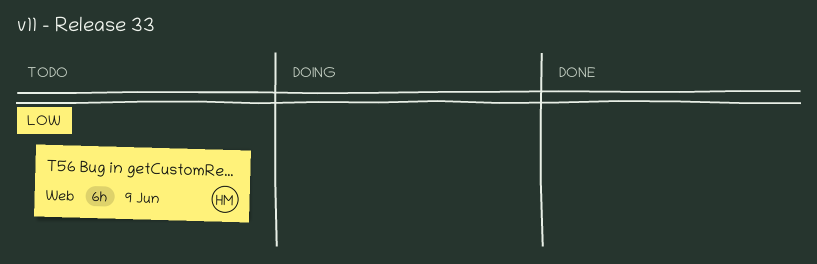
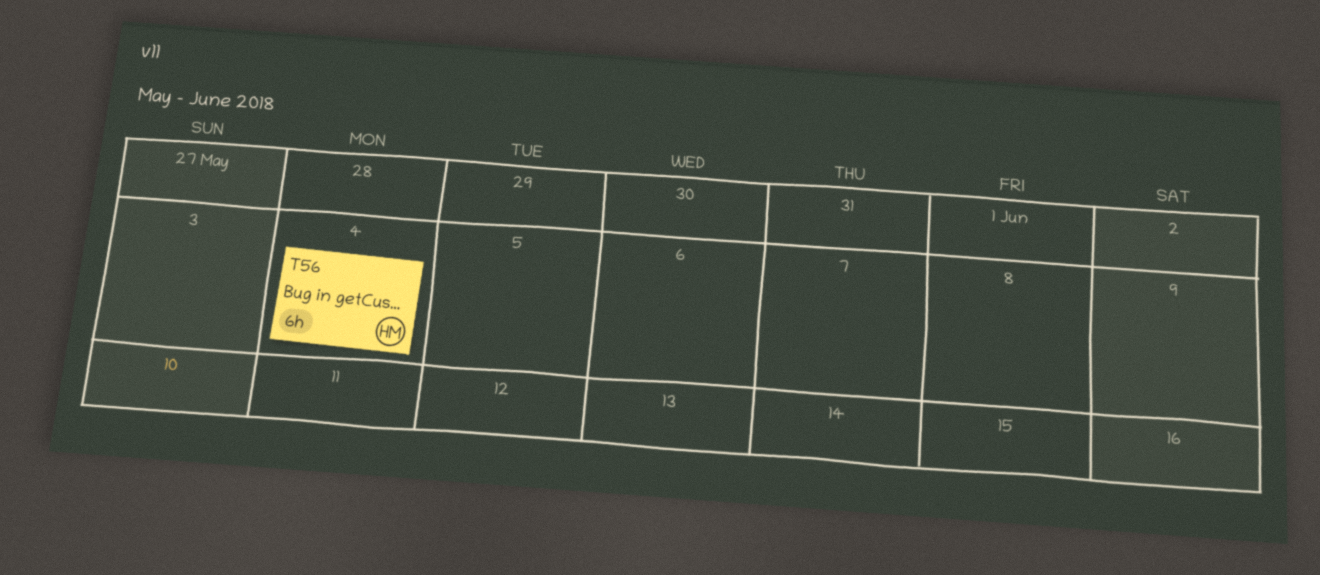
T56, due: Jun 9 -> Jun 4

